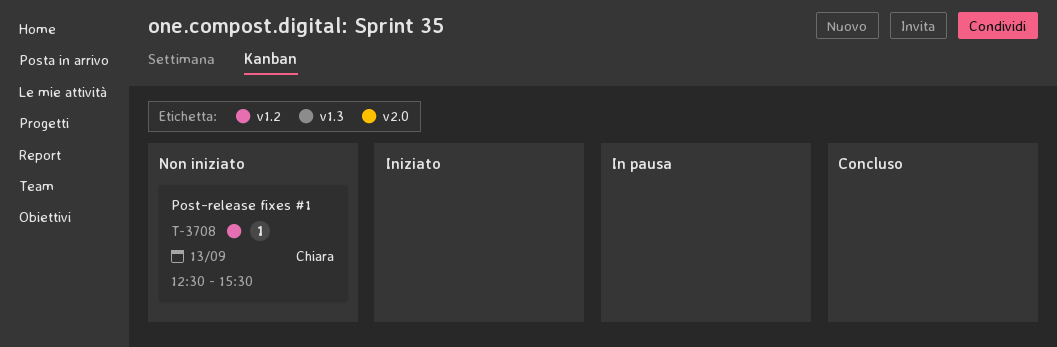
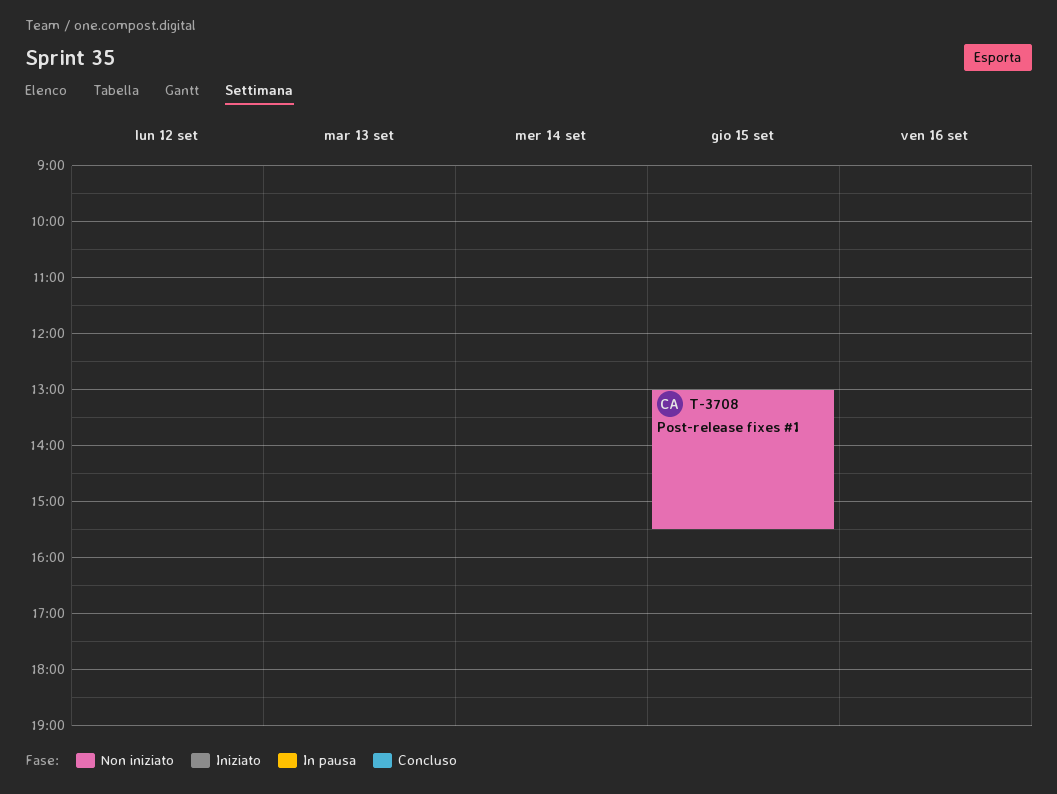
T-3708, day: Sep 13 -> Sep 15
T-3708, begins: 12:30 -> 13:00

